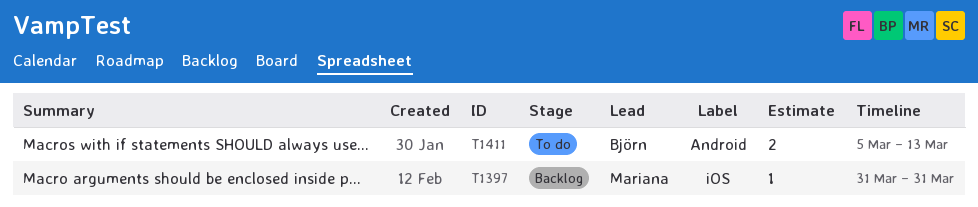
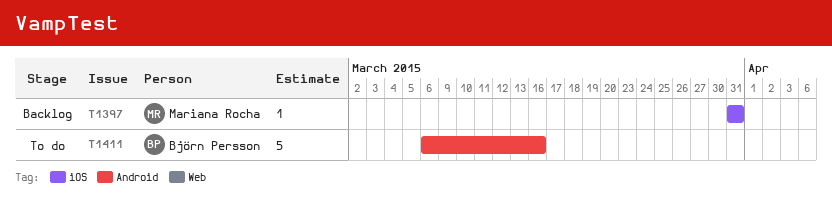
T1411, estimate: 2 -> 5
T1411, start: Mar 5 -> Mar 6
T1411, due: Mar 13 -> Mar 16

